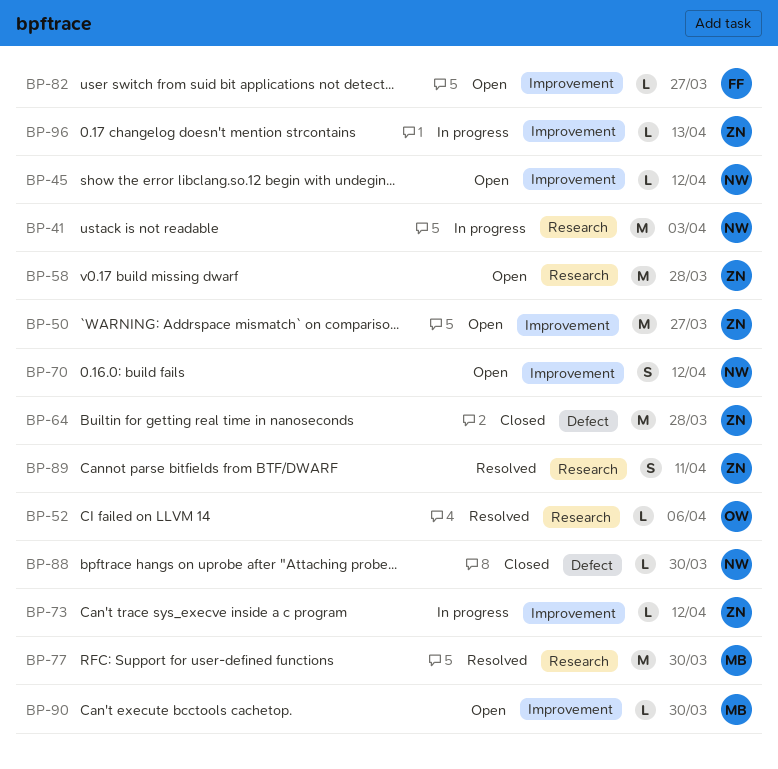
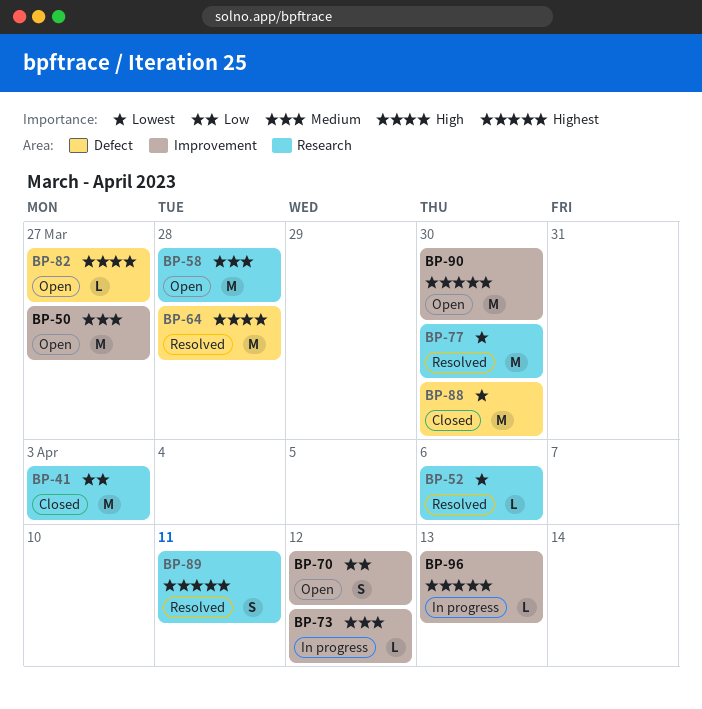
BP-41, status: In progress -> Closed
BP-45: present -> none
BP-64, status: Closed -> Resolved
BP-82, label: Improvement -> Defect
BP-88, estimate: L -> M
BP-90, estimate: L -> M

